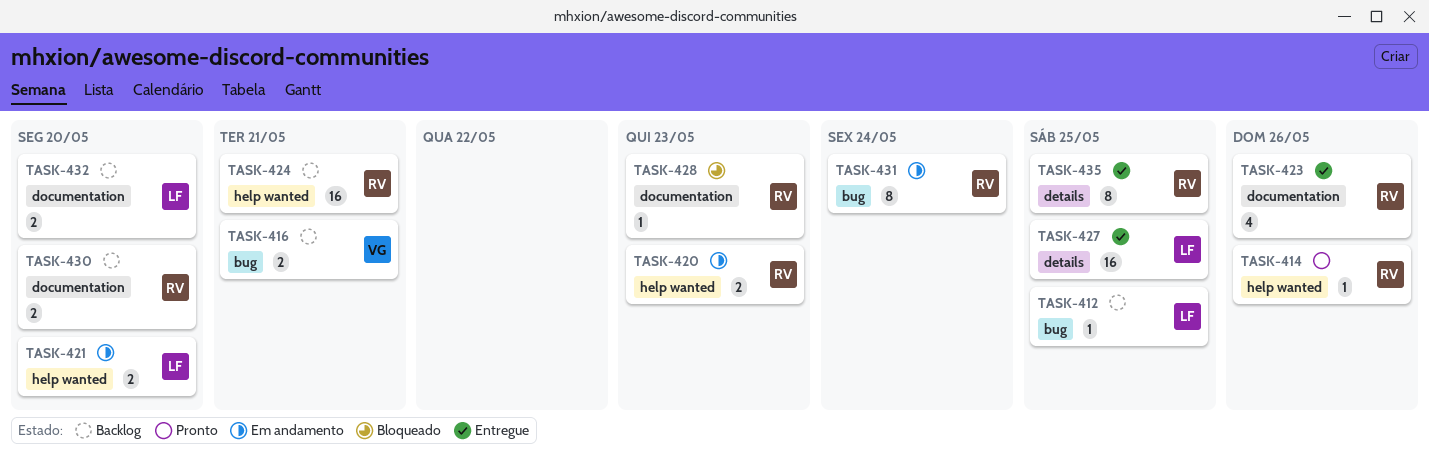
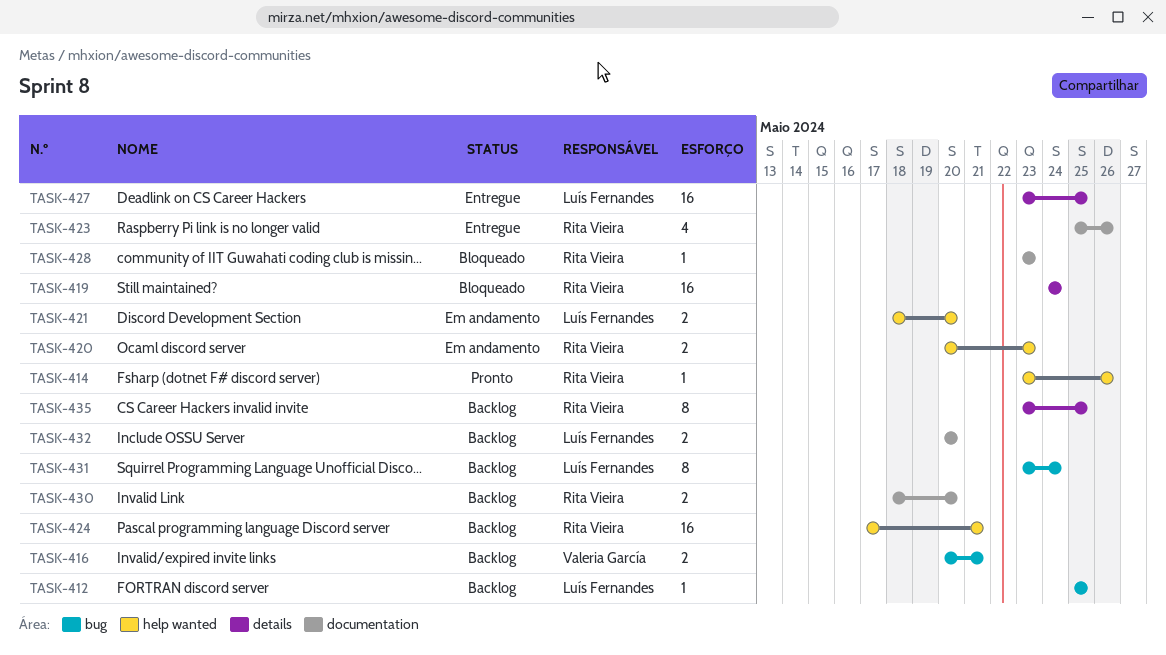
TASK-419: none -> present
TASK-431, status: Em andamento -> Backlog
TASK-431, owner: Rita Vieira -> Luís Fernandes
TASK-435, status: Entregue -> Backlog

